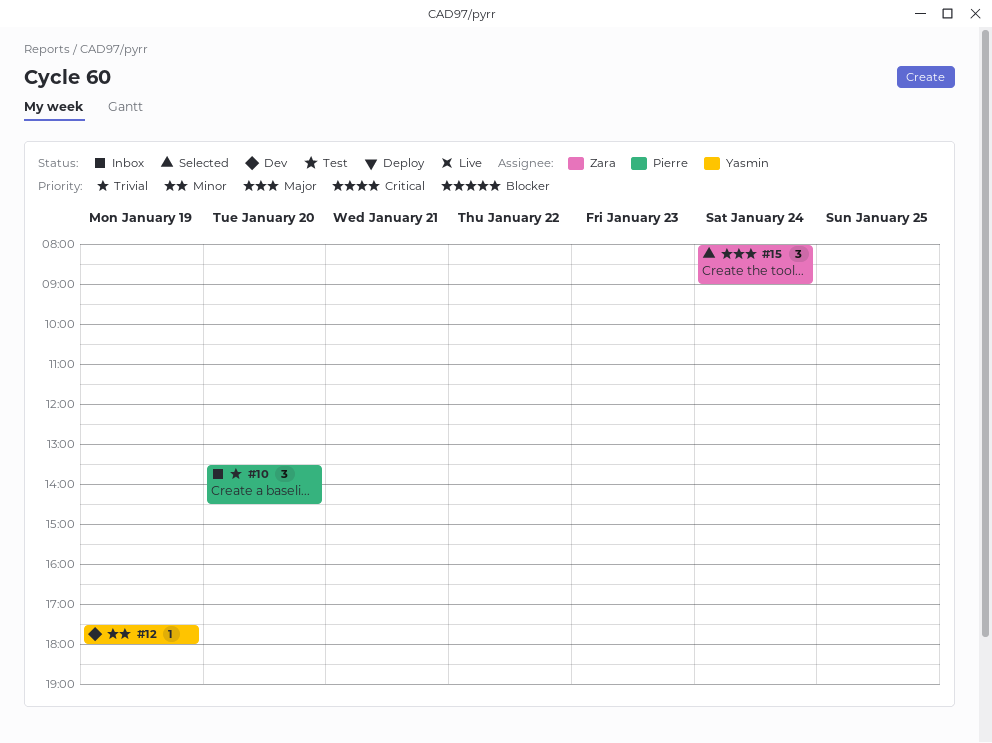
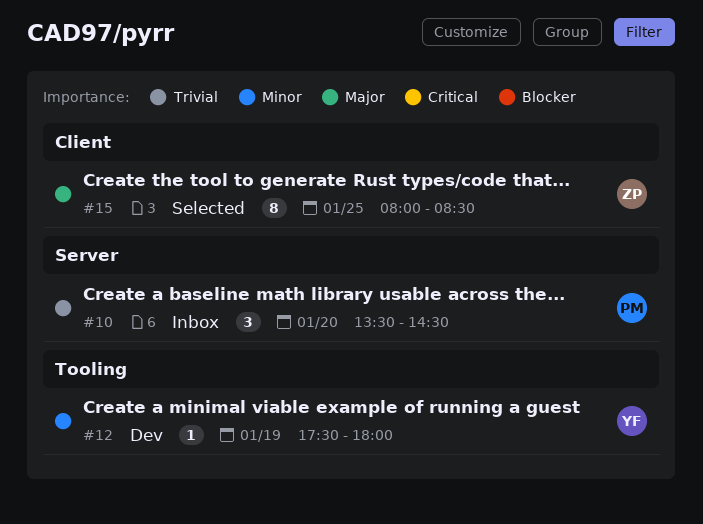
#15, estimate: 3 -> 8
#15, day: Jan 24 -> Jan 25
#15, ends: 09:00 -> 08:30

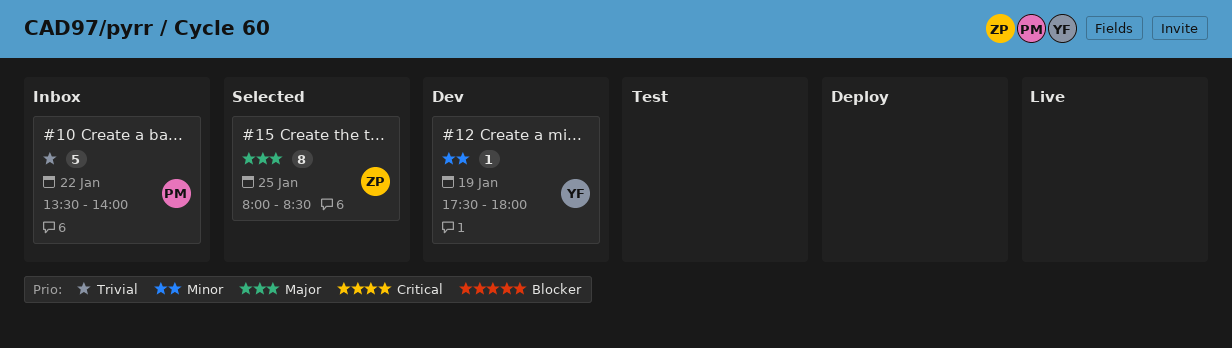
#10, estimate: 3 -> 5
#10, day: Jan 20 -> Jan 22
#10, ends: 14:30 -> 14:00

